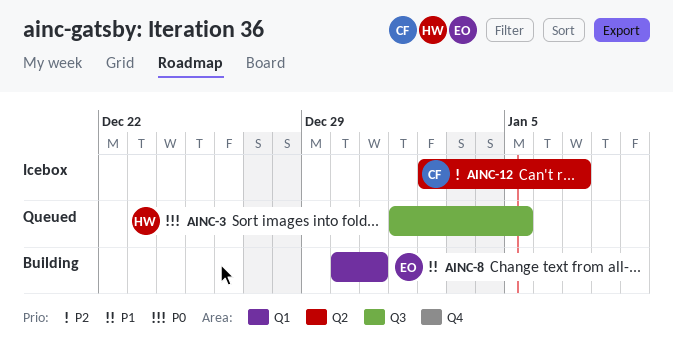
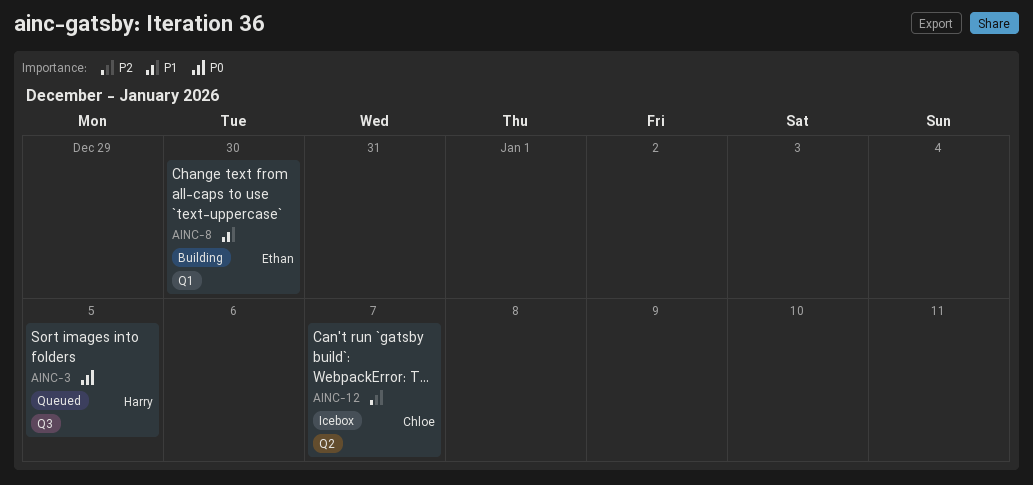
AINC-8, due: Dec 31 -> Dec 30

